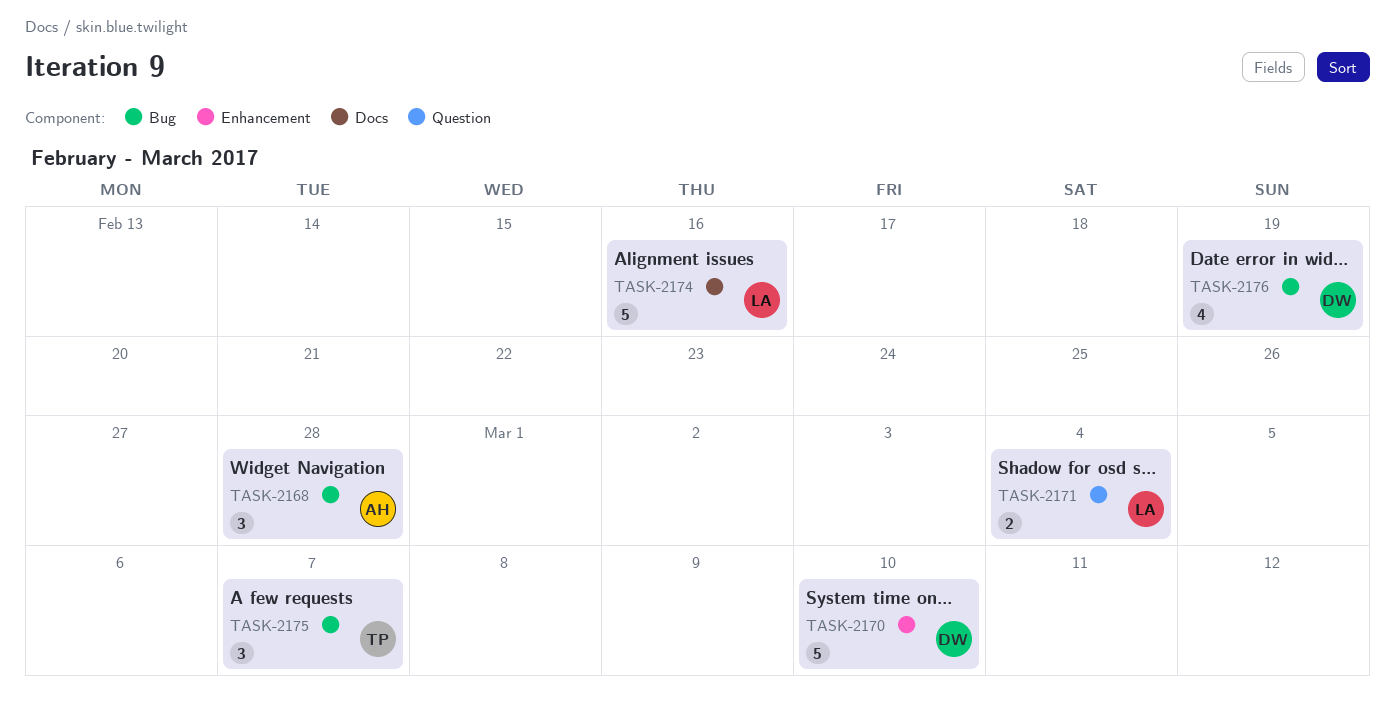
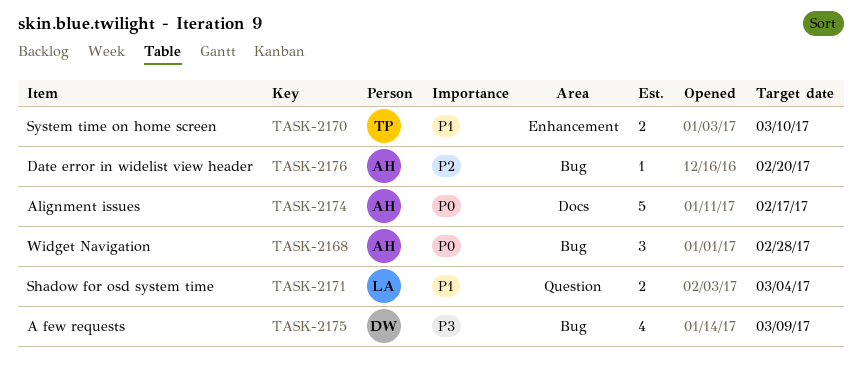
TASK-2170, owner: DW -> TP
TASK-2170, estimate: 5 -> 2
TASK-2174, owner: LA -> AH
TASK-2174, due: Feb 16 -> Feb 17
TASK-2175, owner: TP -> DW
TASK-2175, estimate: 3 -> 4
TASK-2175, due: Mar 7 -> Mar 9
TASK-2176, owner: DW -> AH
TASK-2176, estimate: 4 -> 1
TASK-2176, due: Feb 19 -> Feb 20

